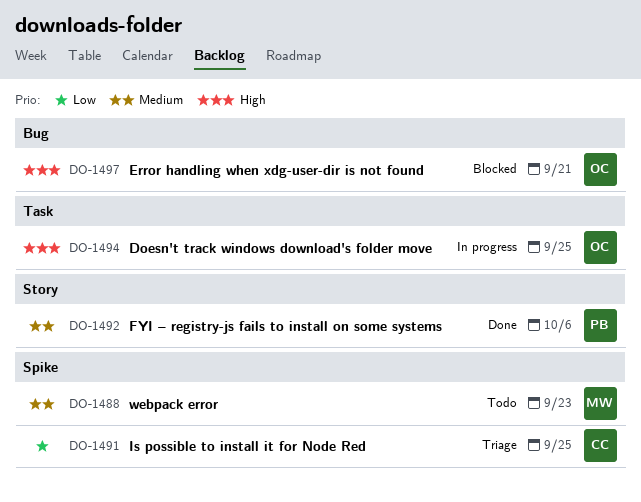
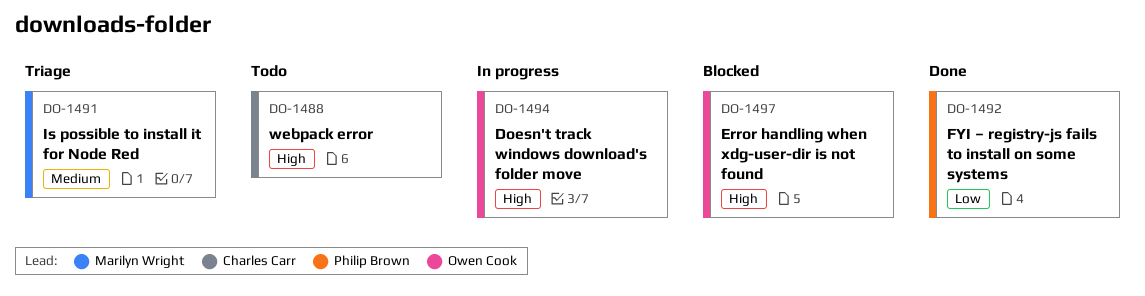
DO-1488, owner: Marilyn Wright -> Charles Carr
DO-1488, priority: Medium -> High
DO-1491, owner: Charles Carr -> Marilyn Wright
DO-1491, priority: Low -> Medium
DO-1492, priority: Medium -> Low

